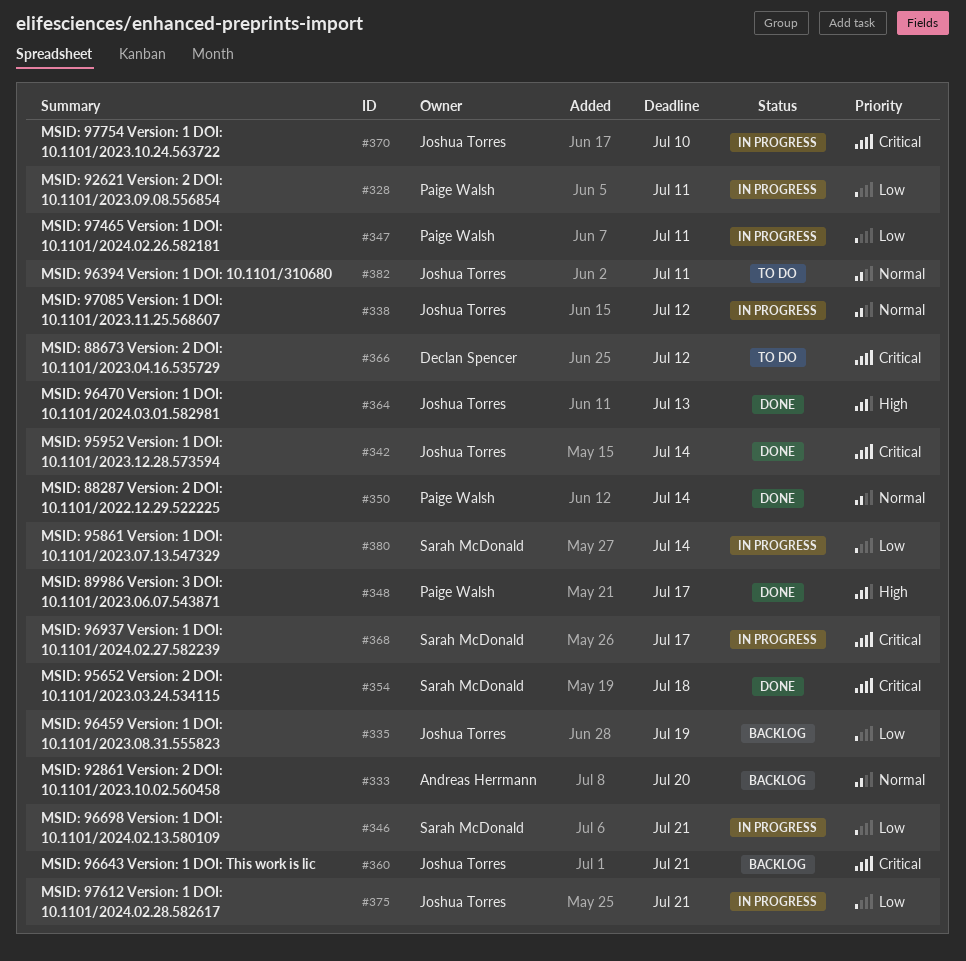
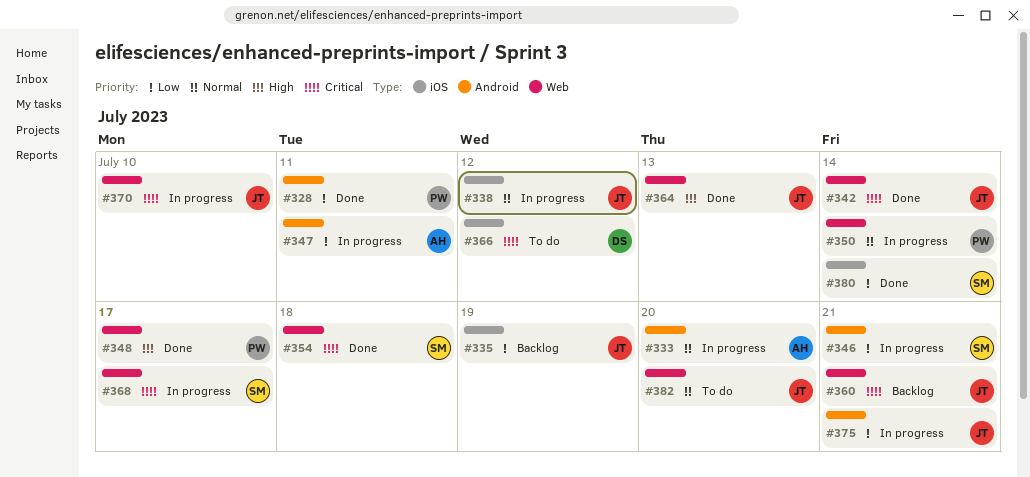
#328, status: In progress -> Done
#333, status: Backlog -> In progress
#347, owner: Paige Walsh -> Andreas Herrmann
#350, status: Done -> In progress
#380, status: In progress -> Done
#382, due: Jul 11 -> Jul 20

